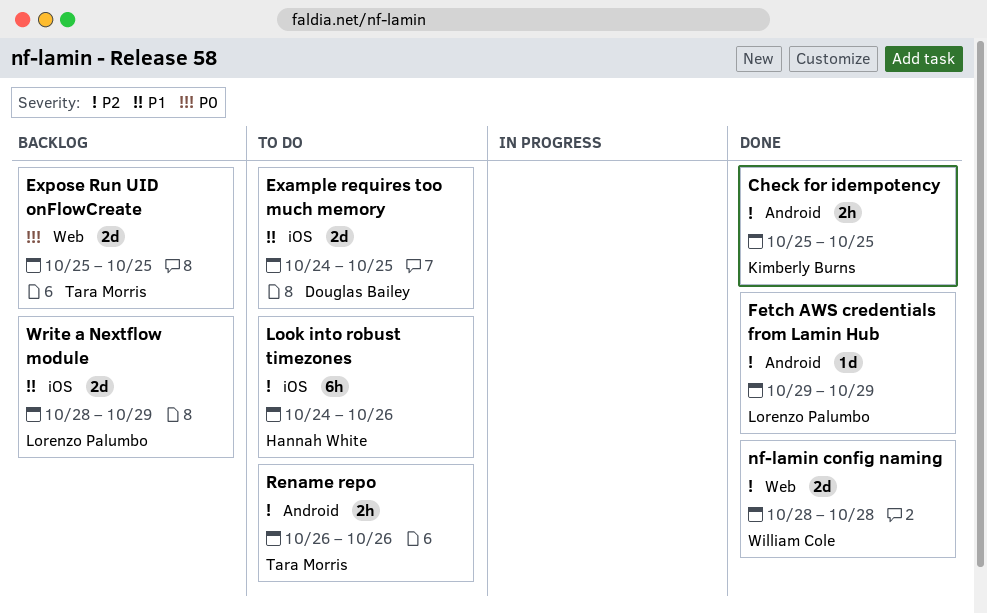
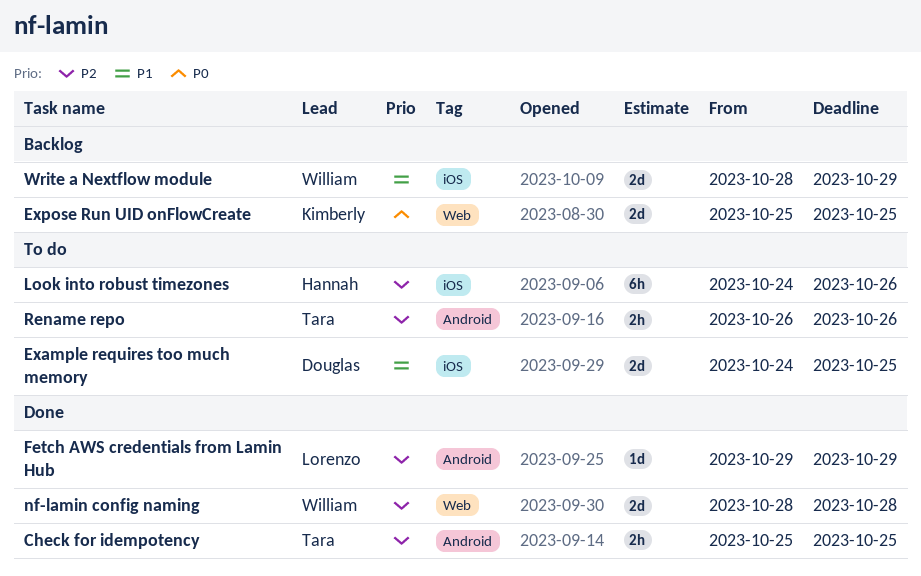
Check for idempotency, owner: Kimberly Burns -> Tara Morris
Expose Run UID onFlowCreate, owner: Tara Morris -> Kimberly Burns
Write a Nextflow module, owner: Lorenzo Palumbo -> William Cole

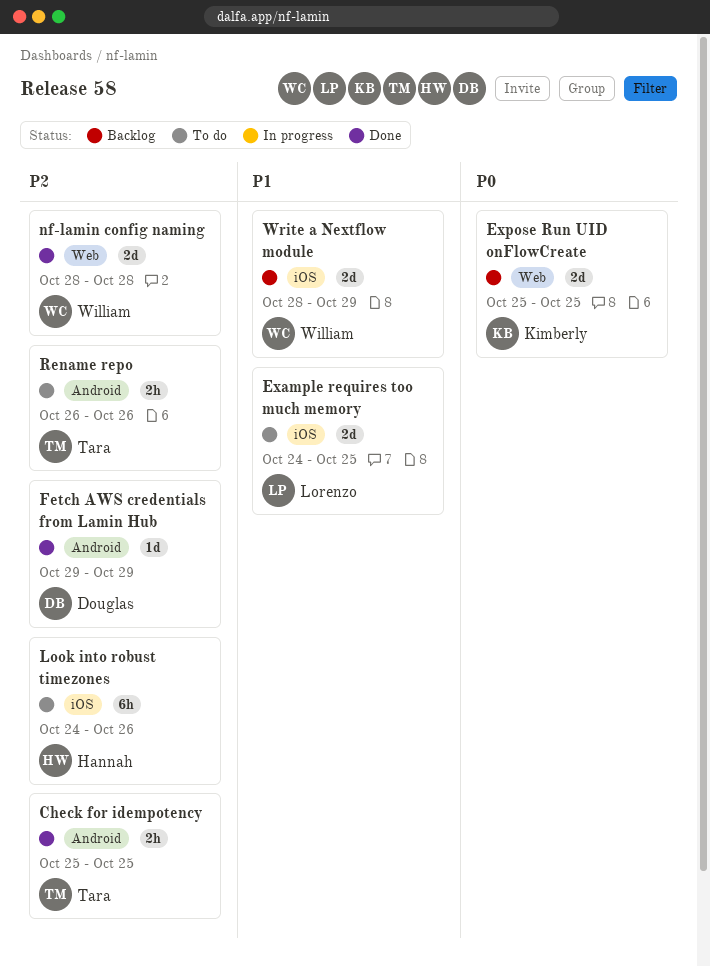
Example requires too much memory, owner: Douglas -> Lorenzo
Fetch AWS credentials from Lamin Hub, owner: Lorenzo -> Douglas

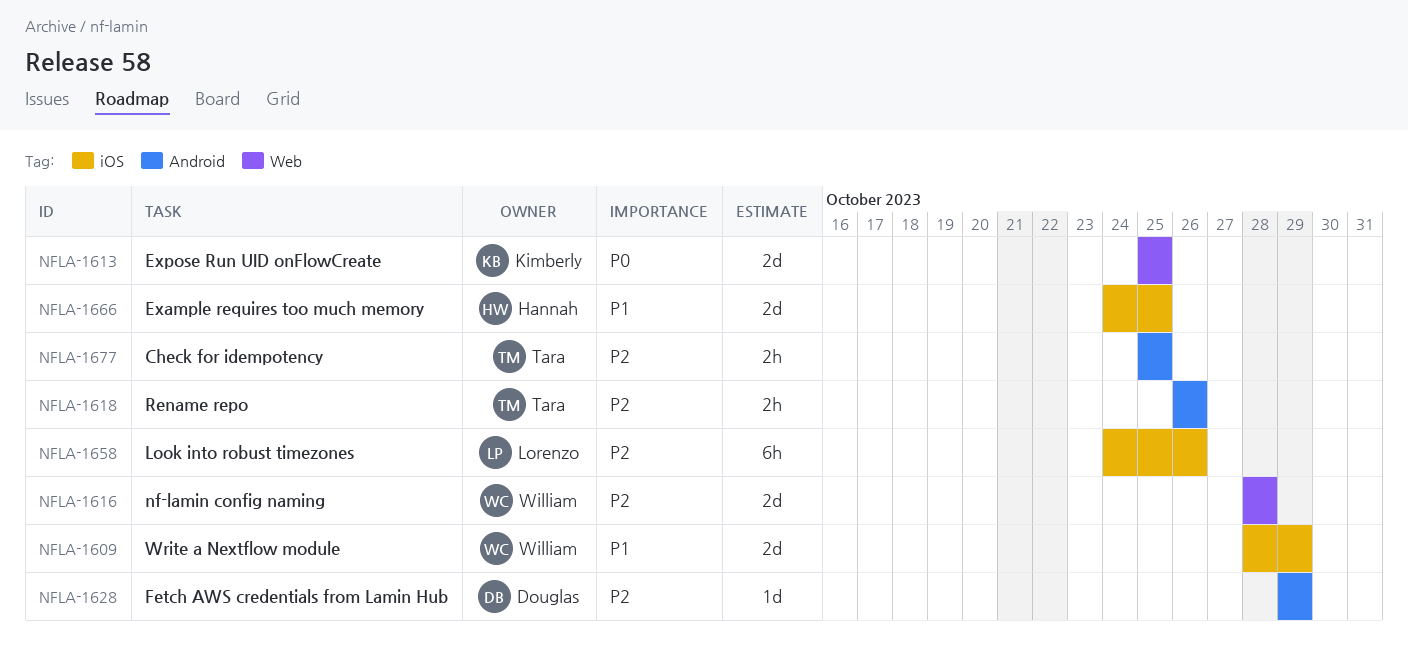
Example requires too much memory, owner: Lorenzo -> Hannah
Look into robust timezones, owner: Hannah -> Lorenzo

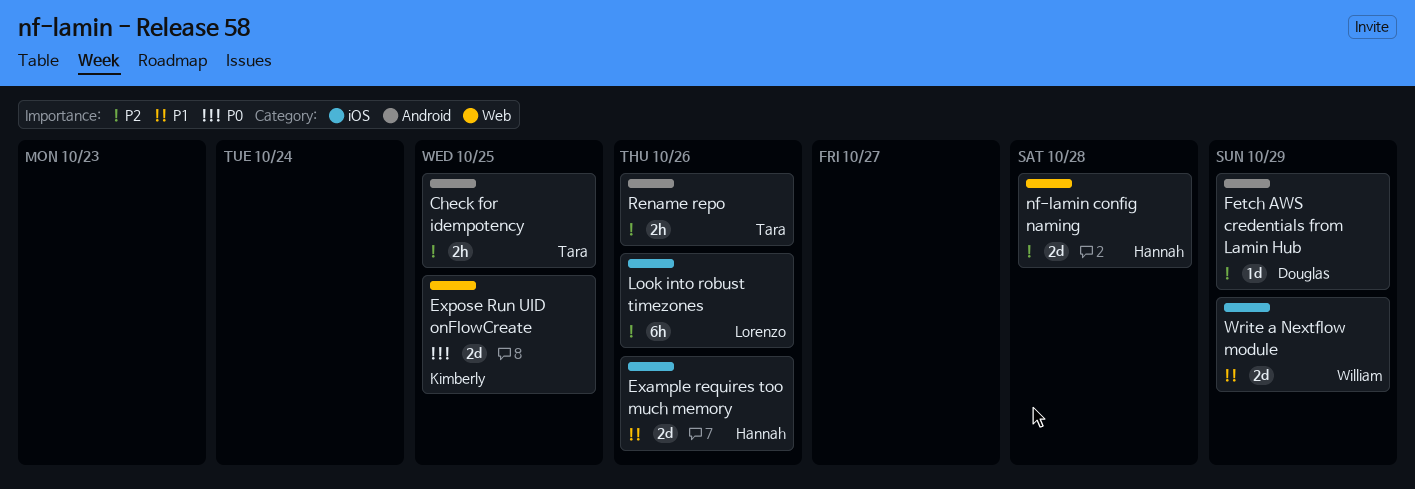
Example requires too much memory, due: Oct 25 -> Oct 26
nf-lamin config naming, owner: William -> Hannah

